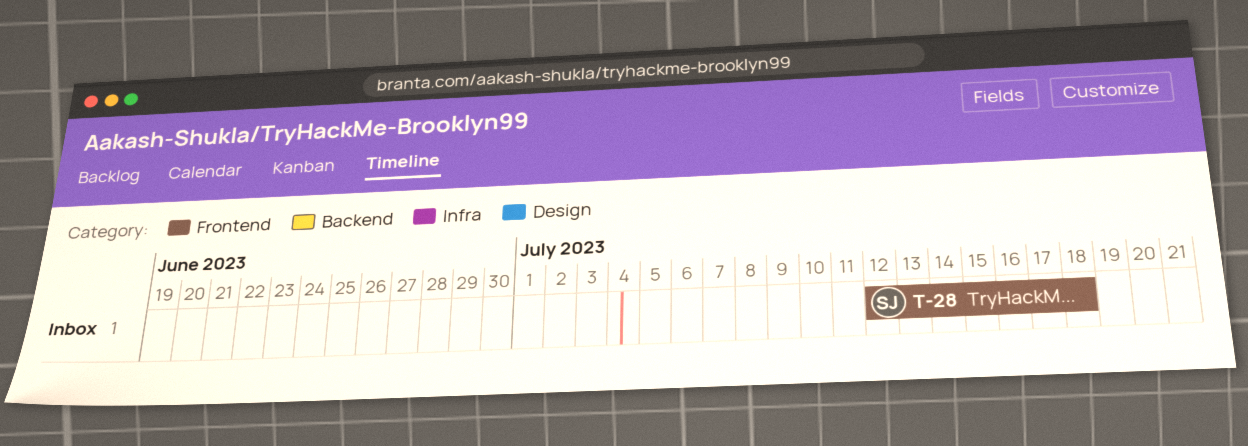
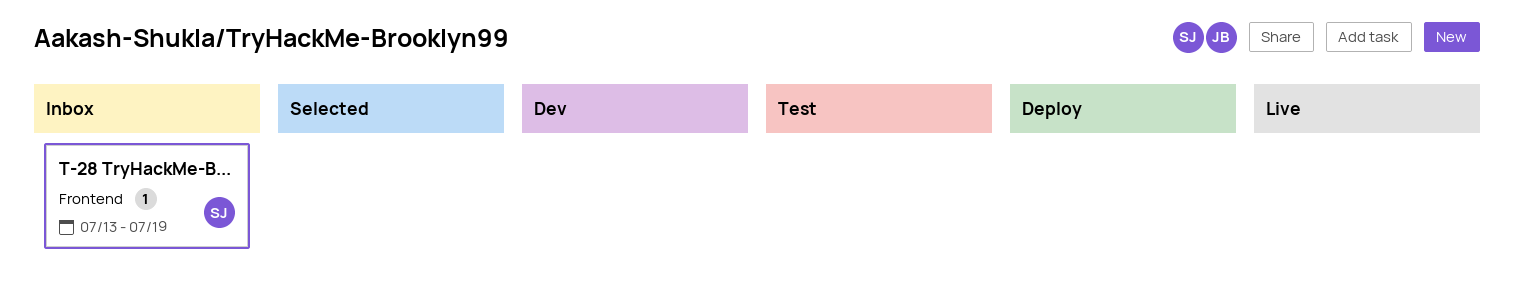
T-28, start: Jul 12 -> Jul 13
T-28, due: Jul 18 -> Jul 19

